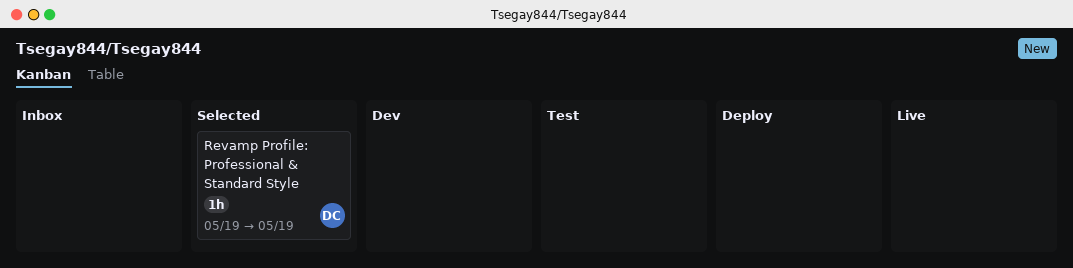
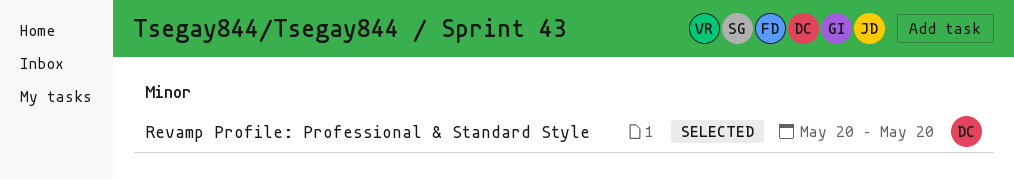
Revamp Profile: Professional & Standard Style, start: May 19 -> May 20
Revamp Profile: Professional & Standard Style, due: May 19 -> May 20

